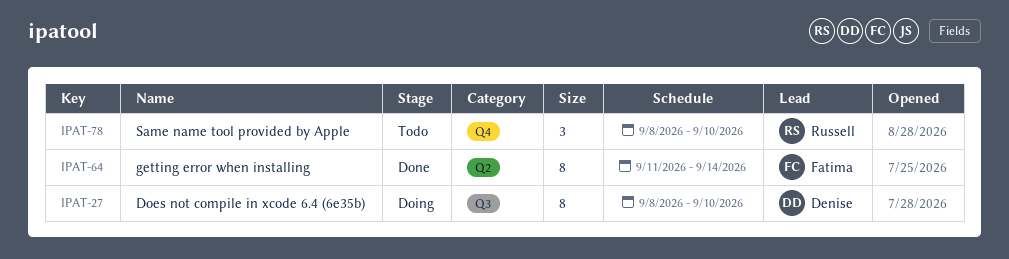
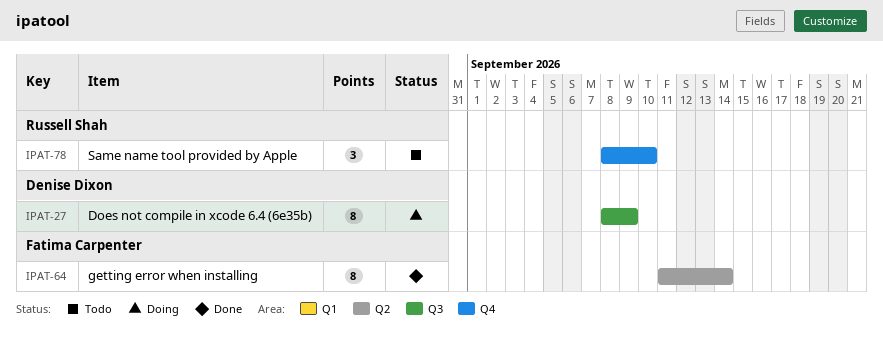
IPAT-27, due: Sep 10 -> Sep 9

